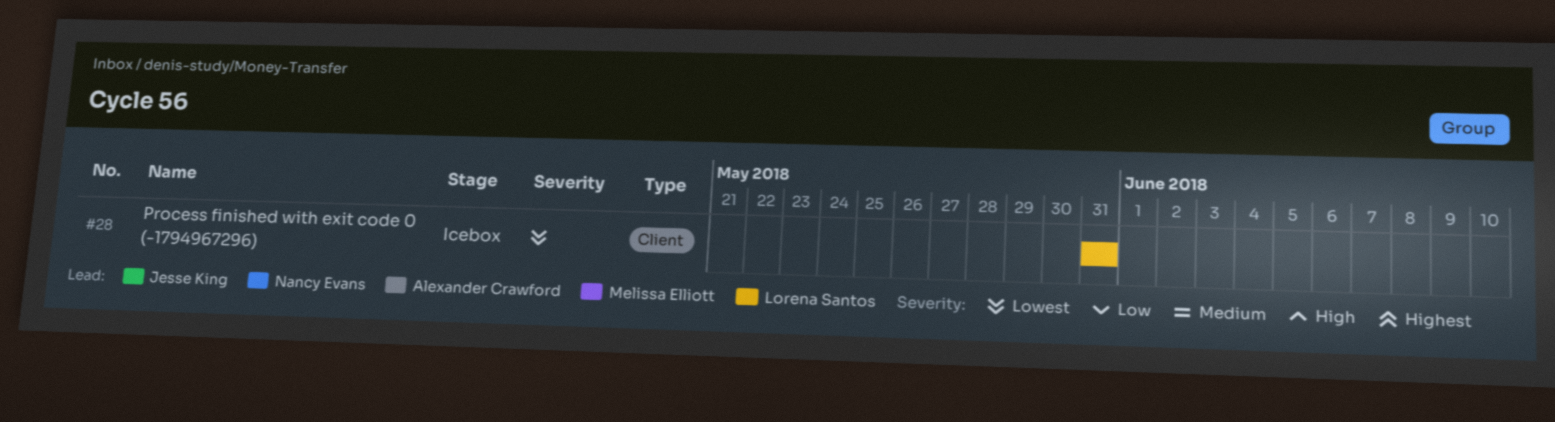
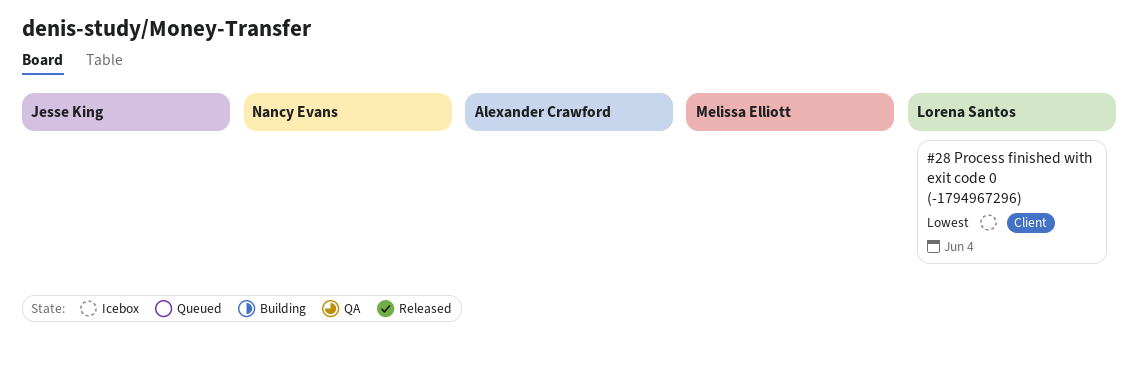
#28, due: May 31 -> Jun 4

